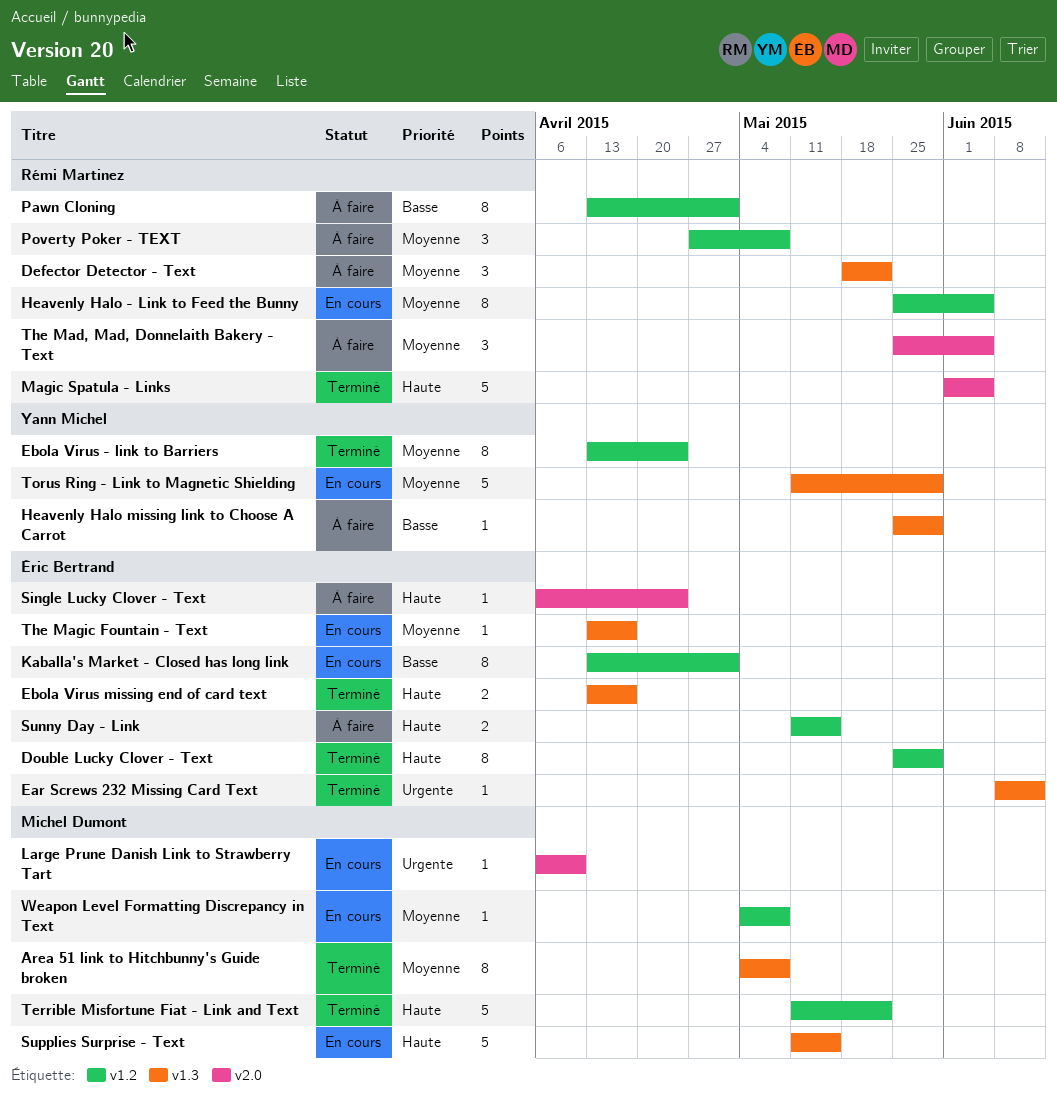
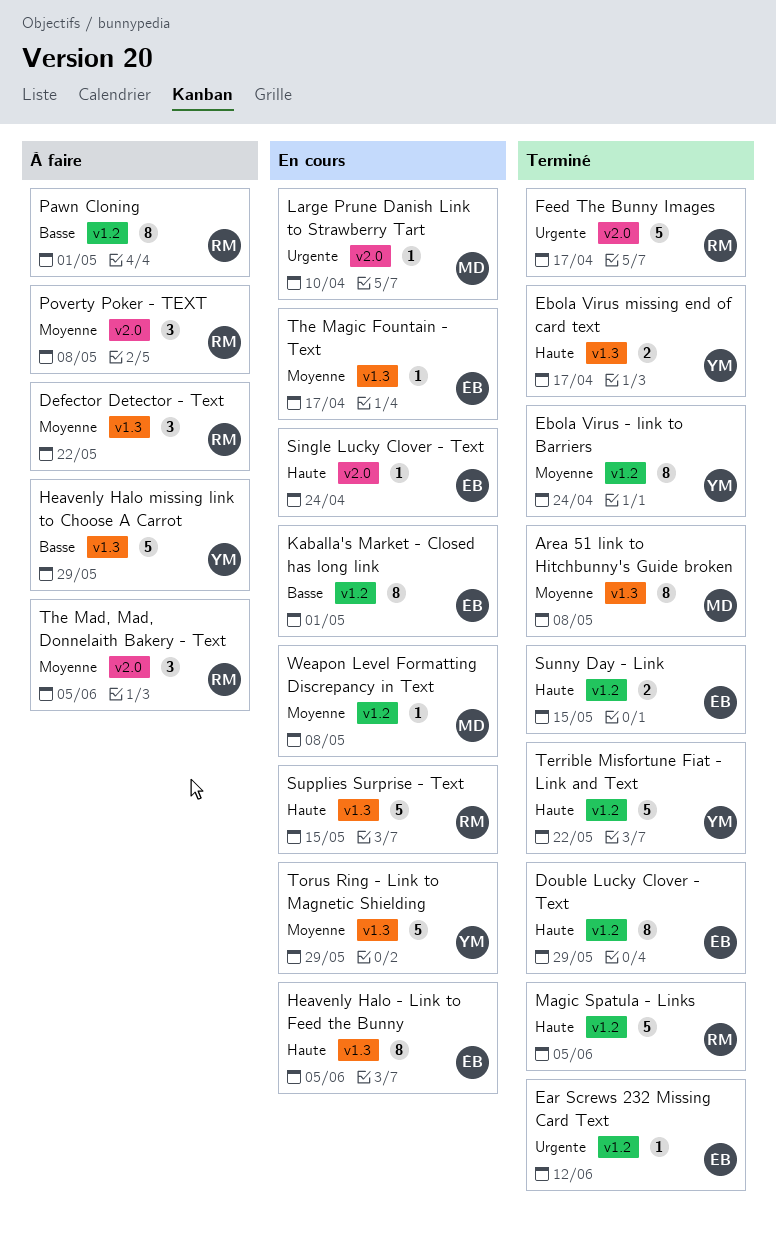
Ear Screws 232 Missing Card Text, label: v1.3 -> v1.2
Ebola Virus missing end of card text, owner: Éric Bertrand -> Yann Michel
Feed The Bunny Images: none -> present
Heavenly Halo - Link to Feed the Bunny, owner: Rémi Martinez -> Éric Bertrand
Heavenly Halo - Link to Feed the Bunny, priority: Moyenne -> Haute
Heavenly Halo - Link to Feed the Bunny, label: v1.2 -> v1.3
Heavenly Halo missing link to Choose A Carrot, estimate: 1 -> 5
Magic Spatula - Links, label: v2.0 -> v1.2
Poverty Poker - TEXT, label: v1.2 -> v2.0
Single Lucky Clover - Text, status: À faire -> En cours
Sunny Day - Link, status: À faire -> Terminé
Supplies Surprise - Text, owner: Michel Dumont -> Rémi Martinez
Terrible Misfortune Fiat - Link and Text, owner: Michel Dumont -> Yann Michel

